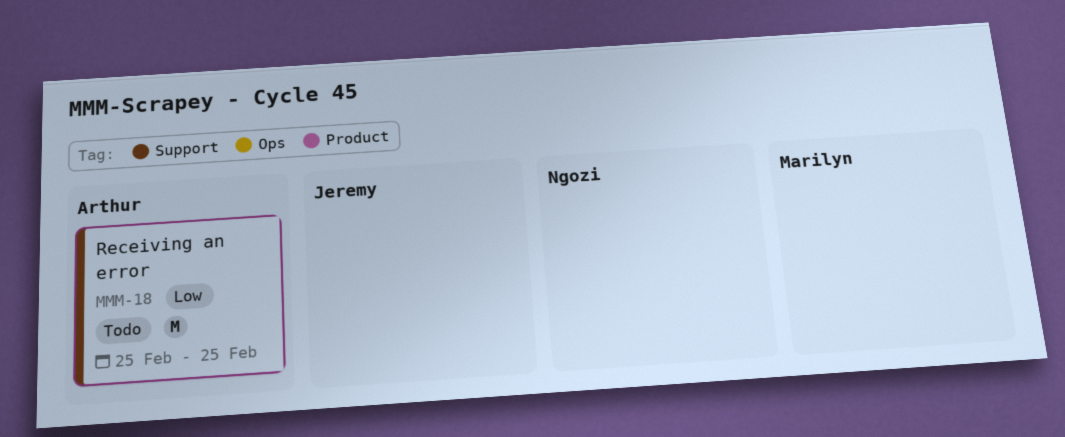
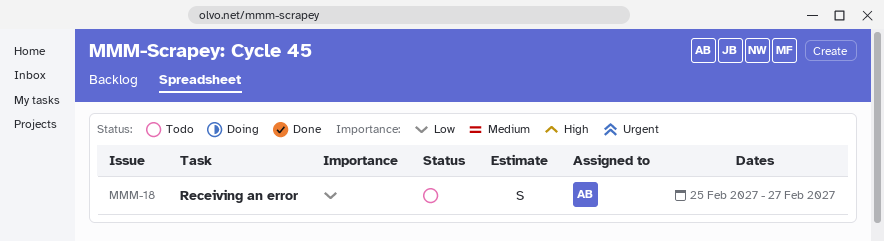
MMM-18, estimate: M -> S
MMM-18, due: Feb 25 -> Feb 27

